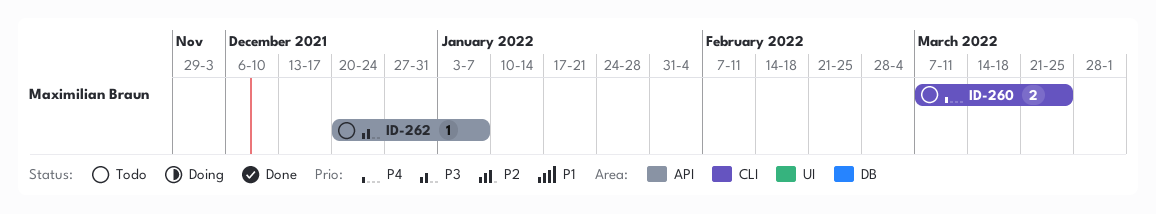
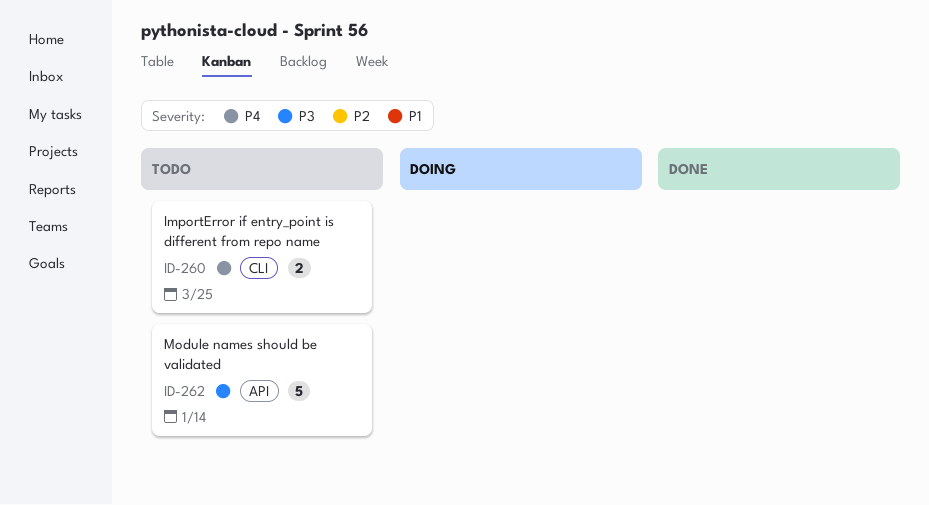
ID-262, estimate: 1 -> 5
ID-262, due: Jan 7 -> Jan 14

